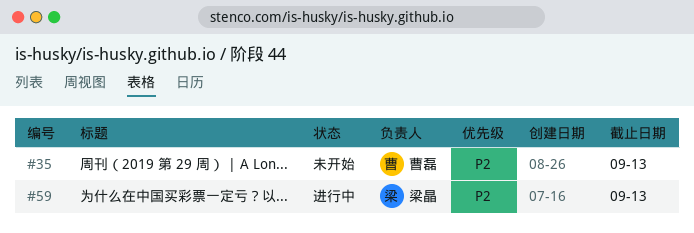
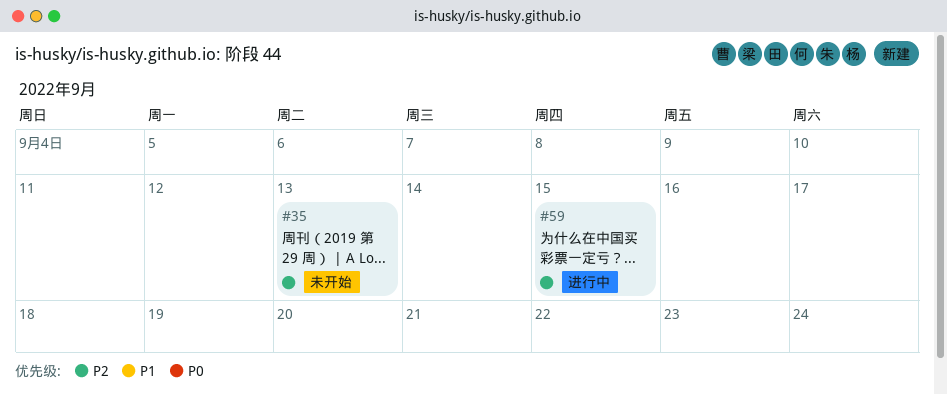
#59, due: Sep 13 -> Sep 15

